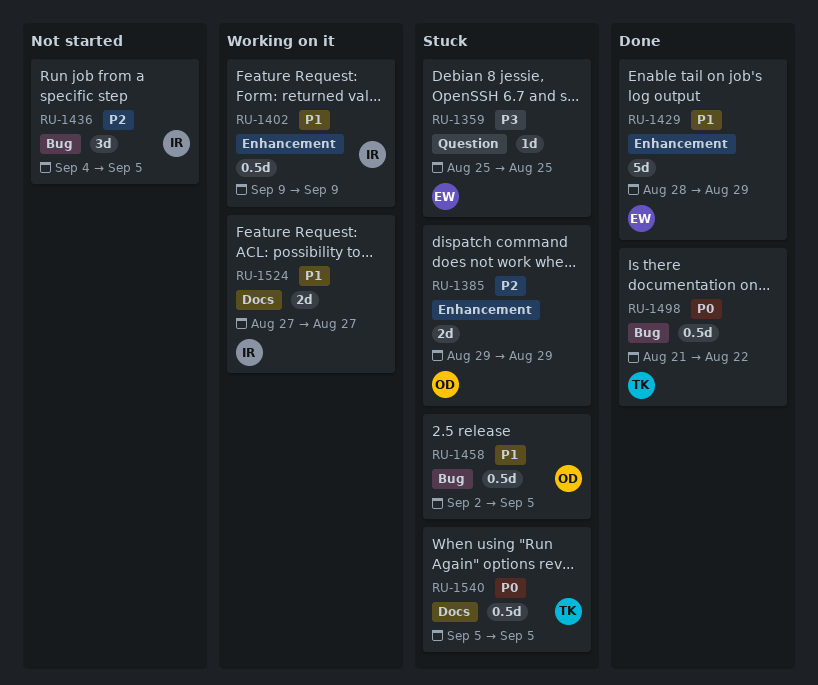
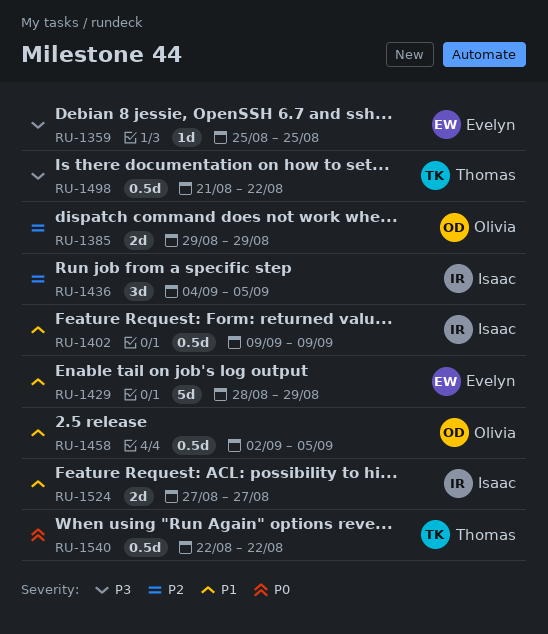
RU-1498, priority: P0 -> P3
RU-1540, start: Sep 5 -> Aug 22
RU-1540, due: Sep 5 -> Aug 22

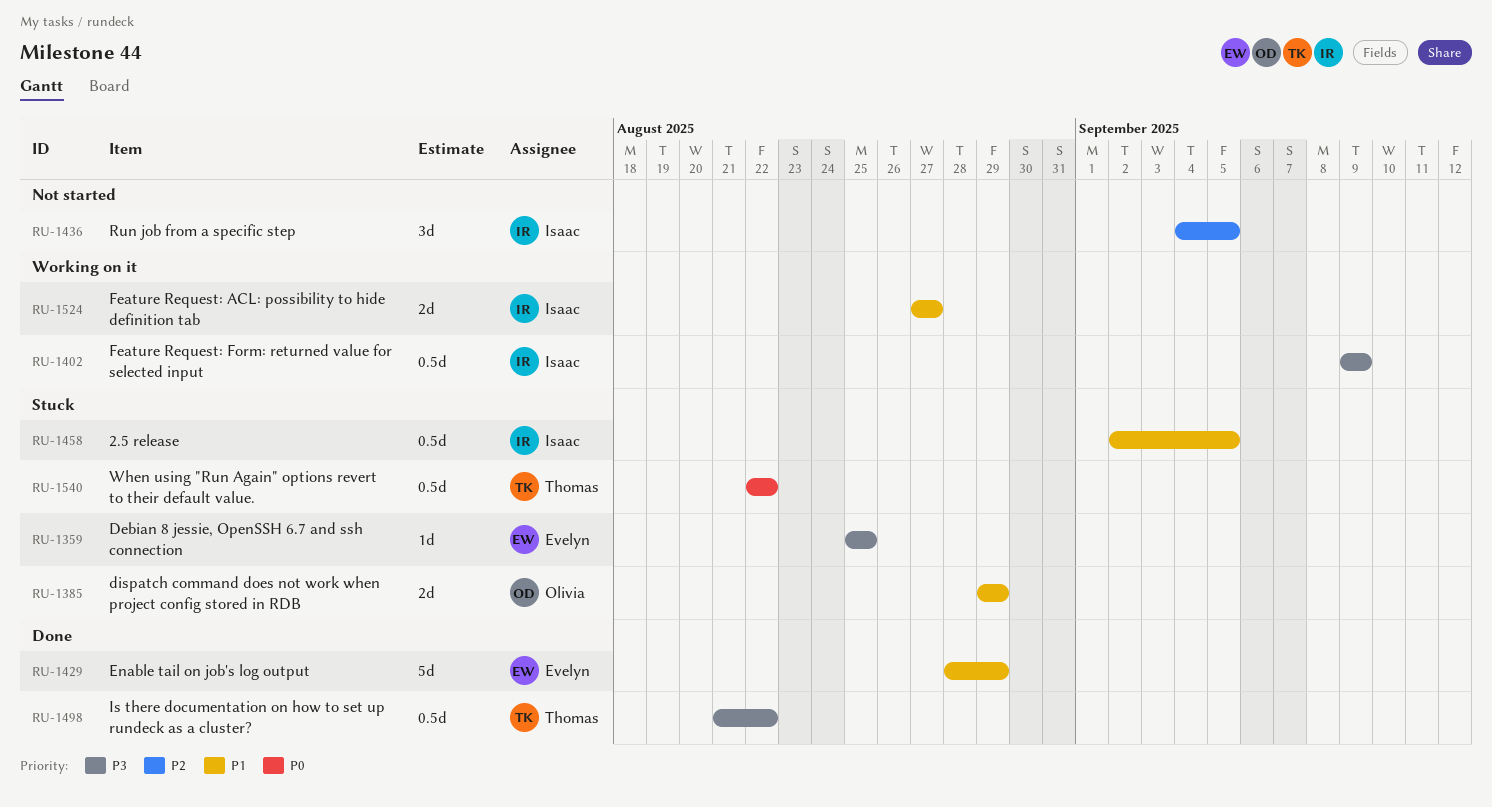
RU-1385, priority: P2 -> P1
RU-1402, priority: P1 -> P3
RU-1458, owner: Olivia -> Isaac

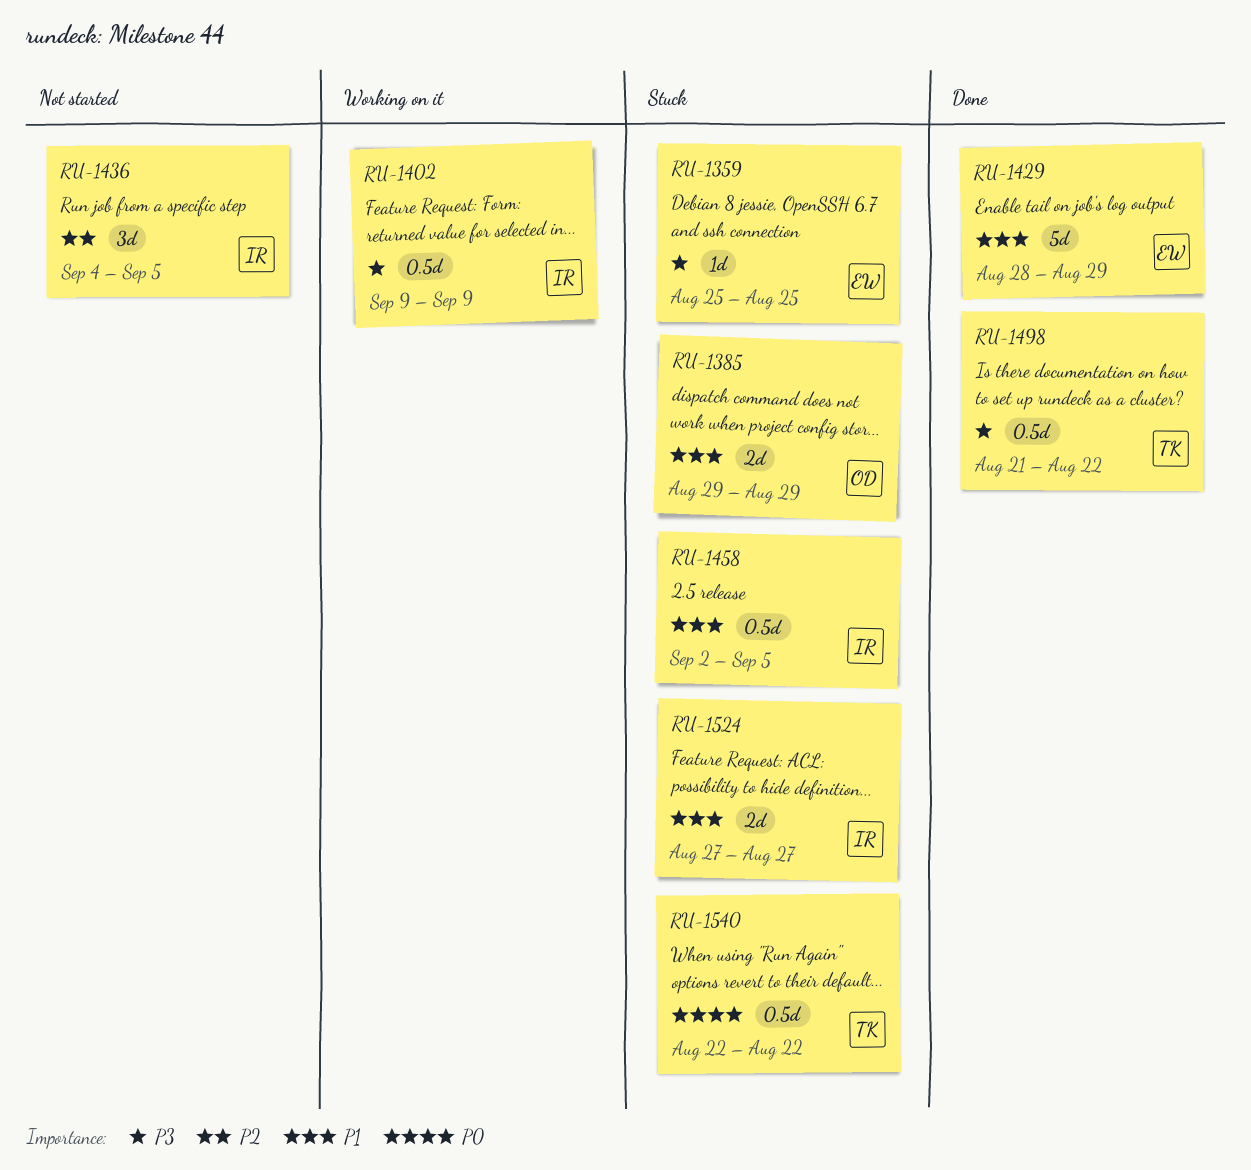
RU-1524, status: Working on it -> Stuck

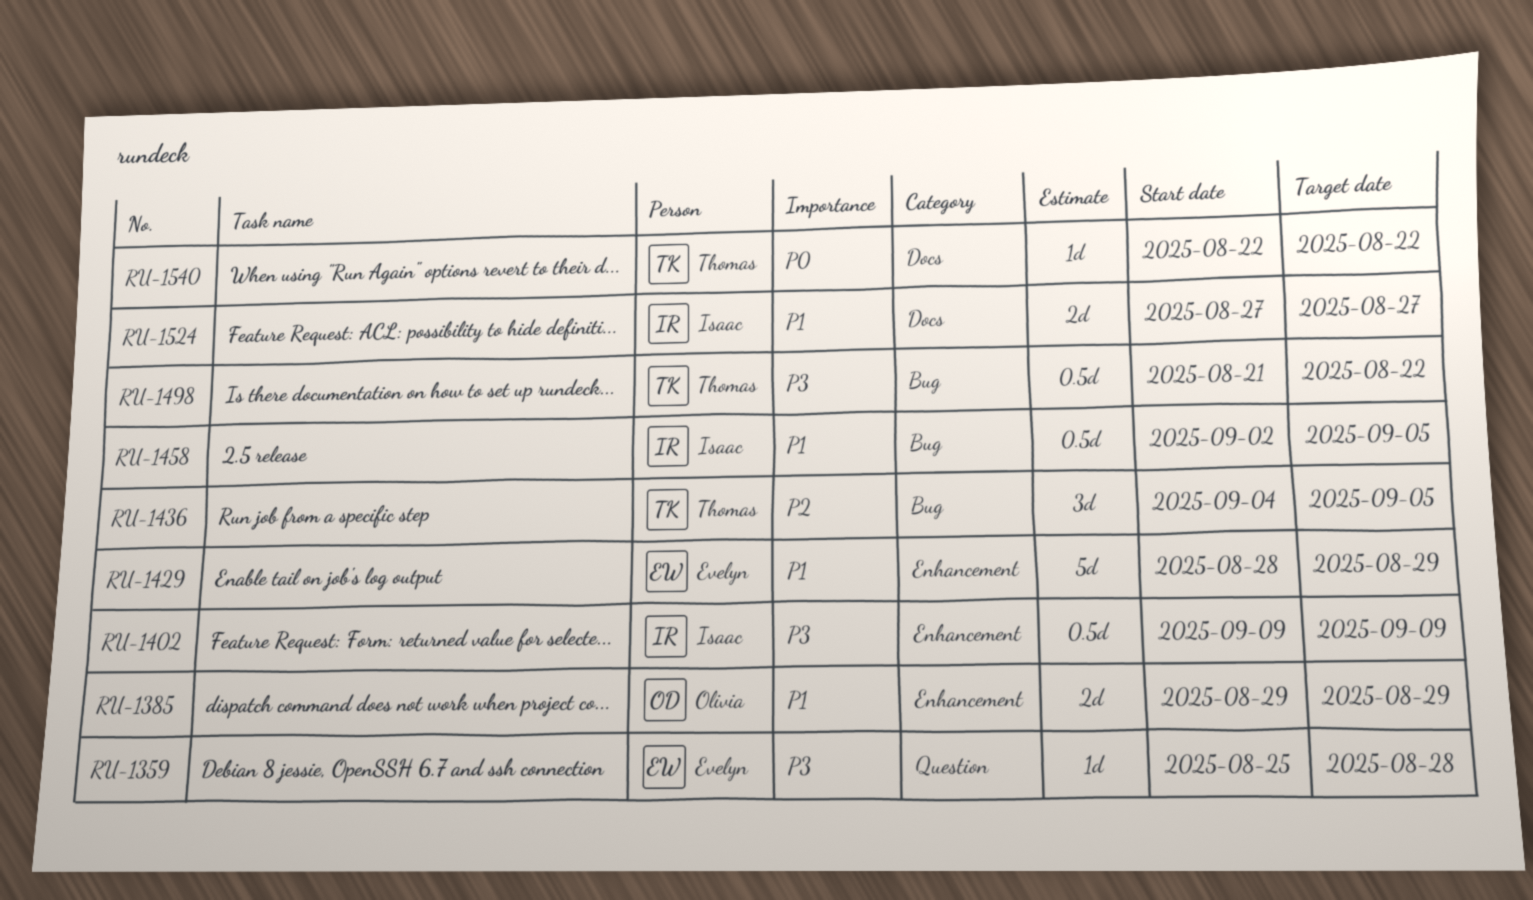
RU-1359, due: Aug 25 -> Aug 28
RU-1436, owner: Isaac -> Thomas
RU-1540, estimate: 0.5d -> 1d

